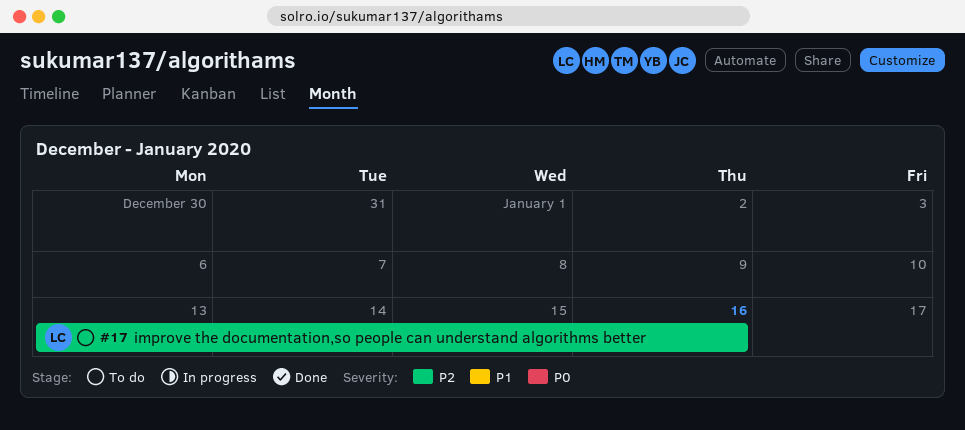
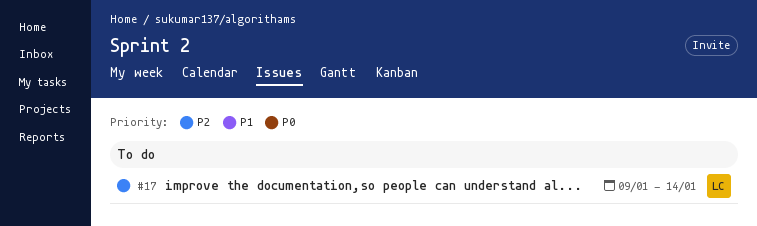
#17, start: Jan 13 -> Jan 9
#17, due: Jan 16 -> Jan 14

